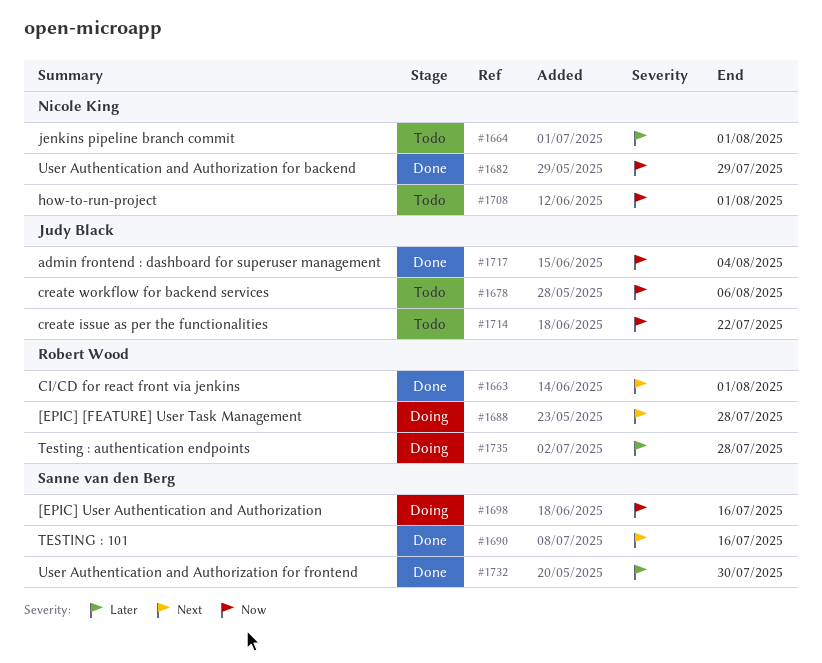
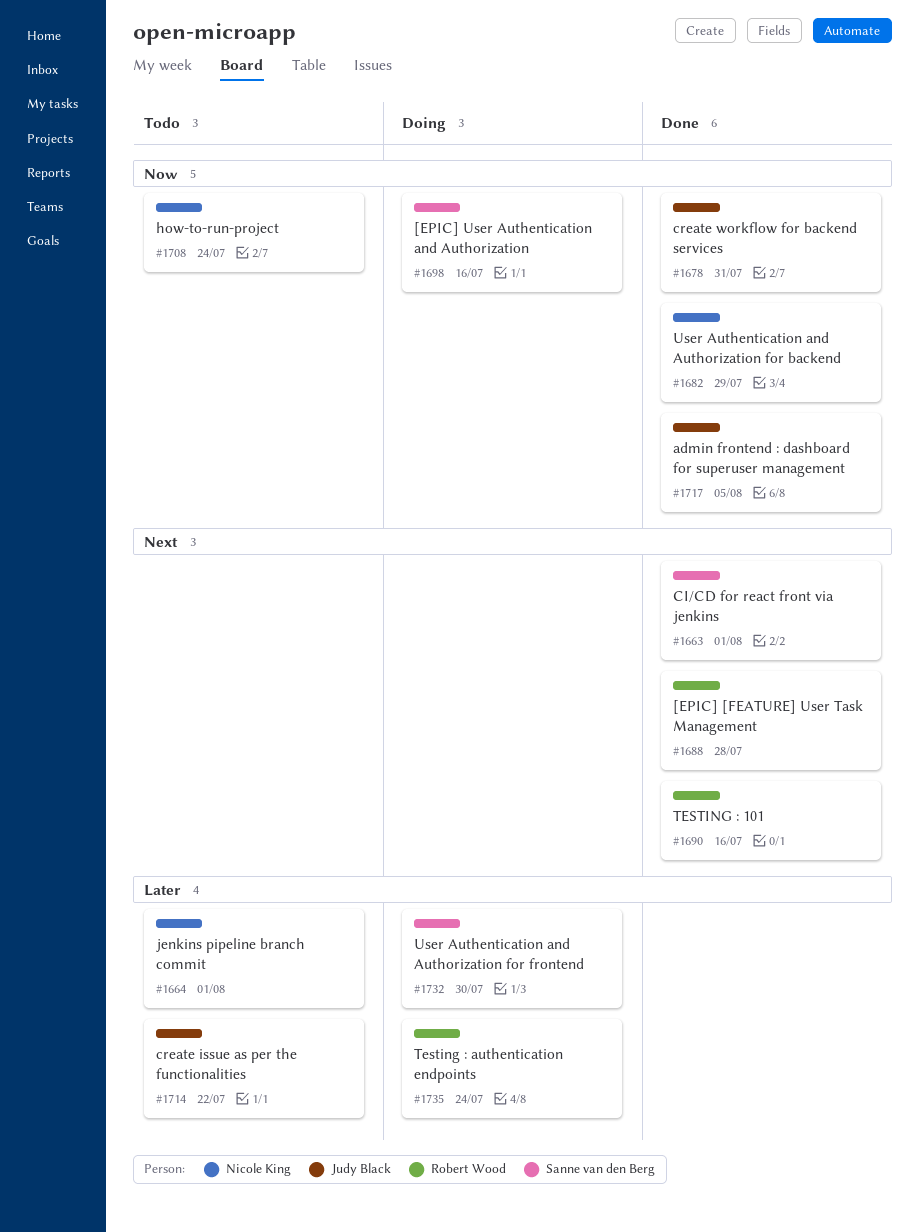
#1663, owner: Robert Wood -> Sanne van den Berg
#1678, status: Todo -> Done
#1678, due: Aug 6 -> Jul 31
#1688, status: Doing -> Done
#1690, owner: Sanne van den Berg -> Robert Wood
#1708, due: Aug 1 -> Jul 24
#1714, priority: Now -> Later
#1717, due: Aug 4 -> Aug 5
#1732, status: Done -> Doing
#1735, due: Jul 28 -> Jul 24

